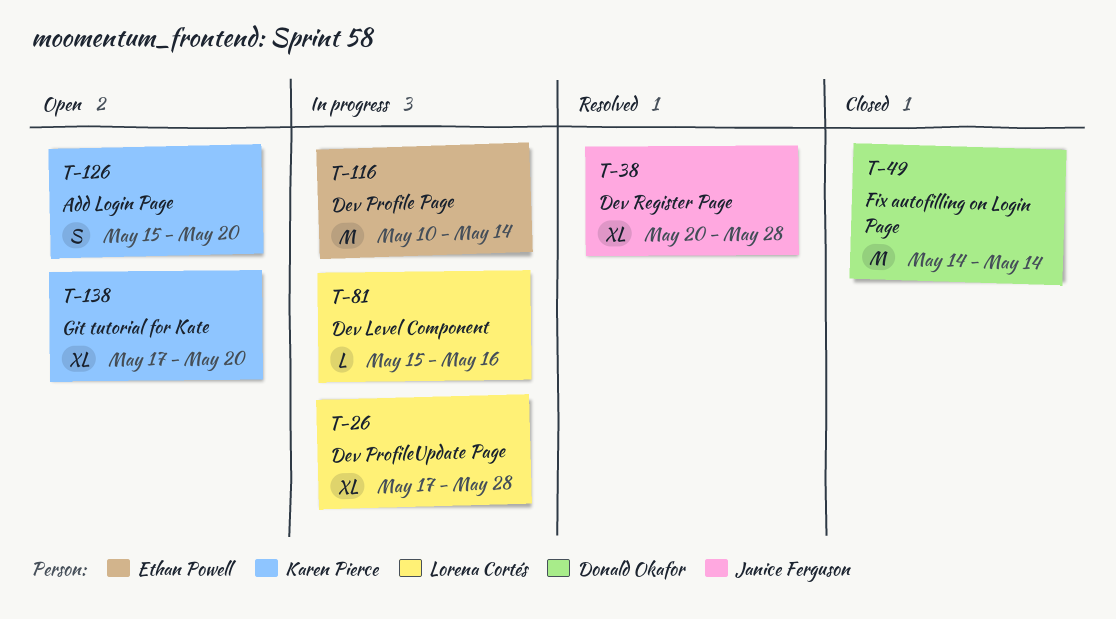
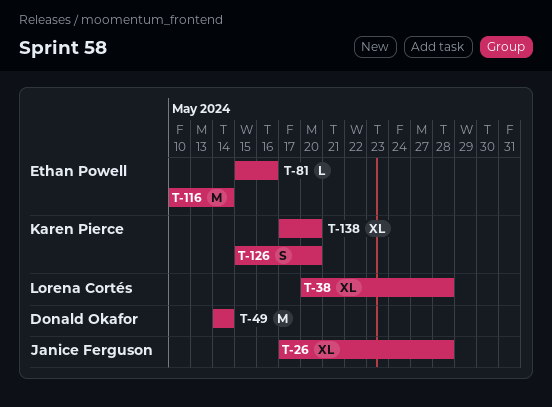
T-26, owner: Lorena Cortés -> Janice Ferguson
T-38, owner: Janice Ferguson -> Lorena Cortés
T-81, owner: Lorena Cortés -> Ethan Powell

